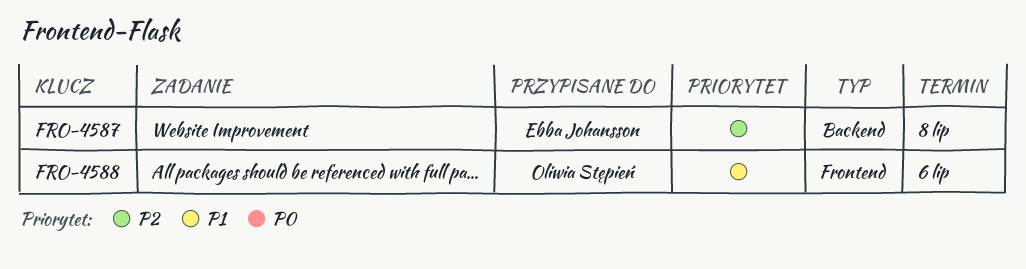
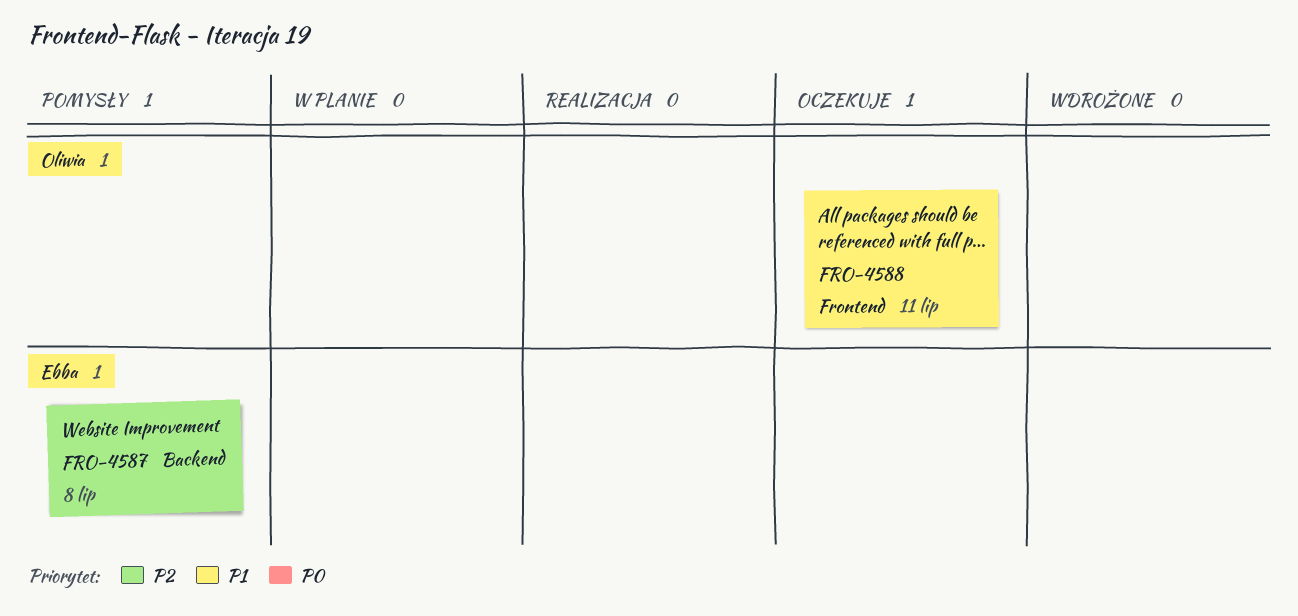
FRO-4588, due: Jul 6 -> Jul 11

